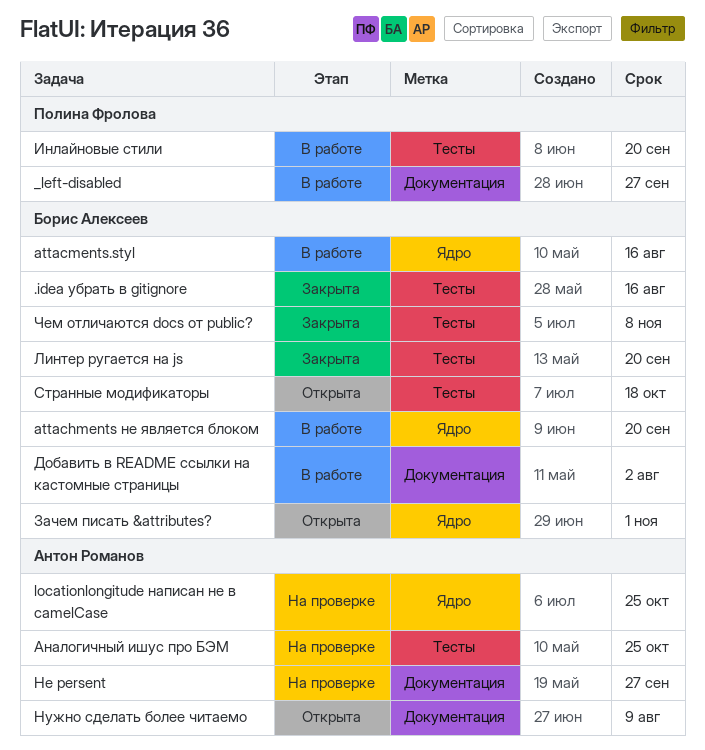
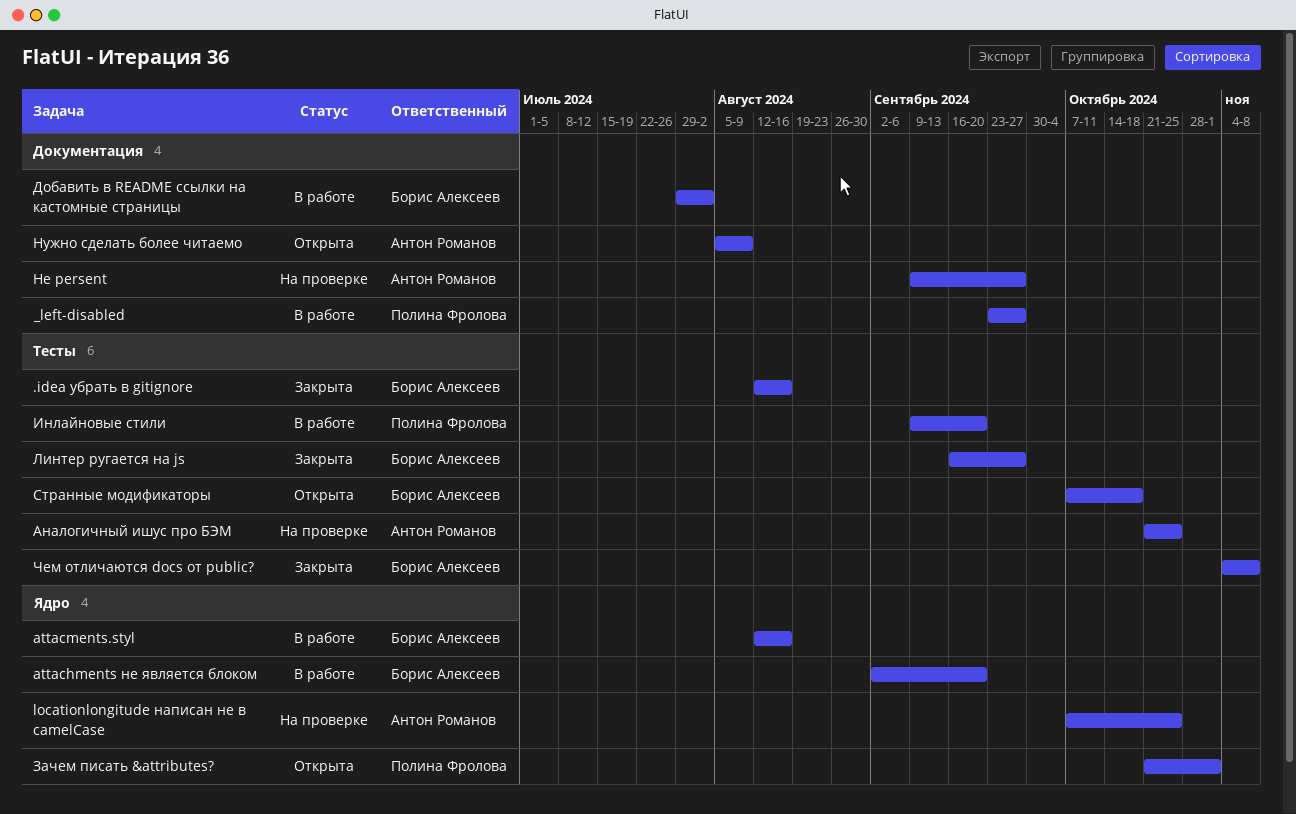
Зачем писать &attributes?, owner: Борис Алексеев -> Полина Фролова
Линтер ругается на js, due: Sep 20 -> Sep 27

